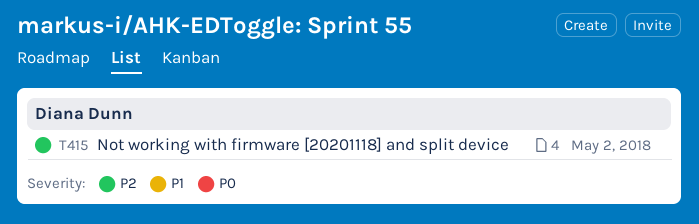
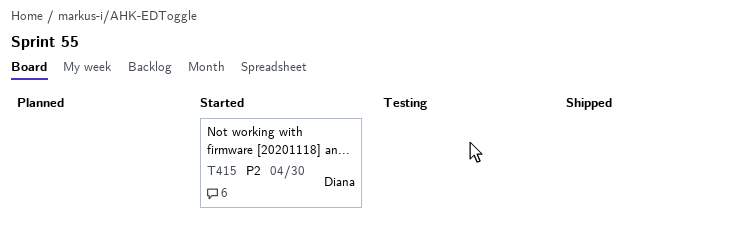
T415, due: May 2 -> Apr 30

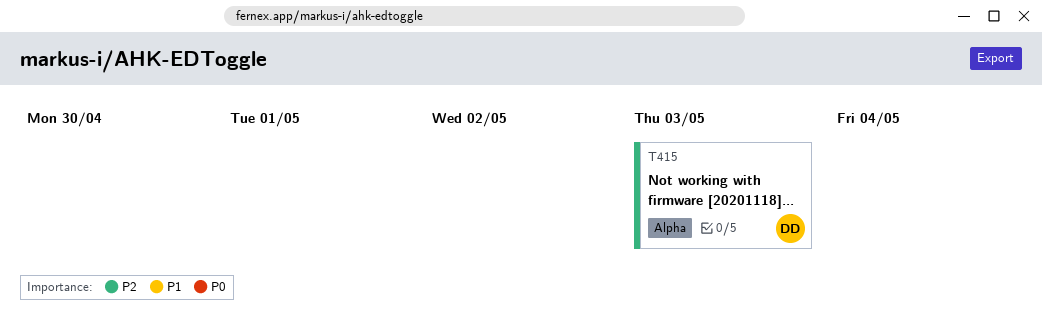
T415, due: Apr 30 -> May 3

